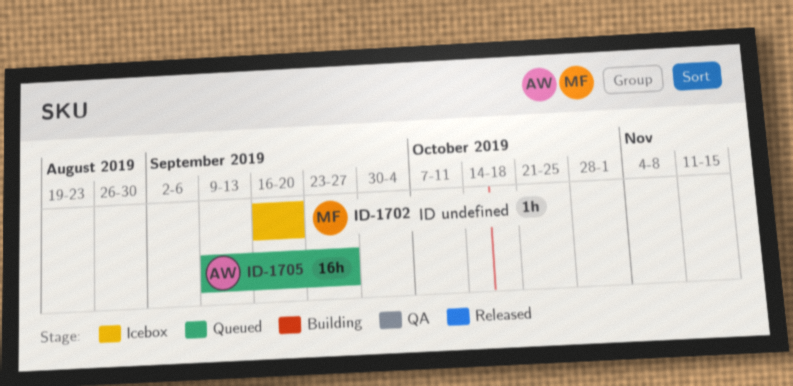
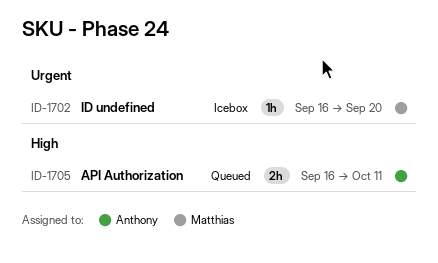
ID-1705, estimate: 16h -> 2h
ID-1705, start: Sep 9 -> Sep 16
ID-1705, due: Sep 27 -> Oct 11

